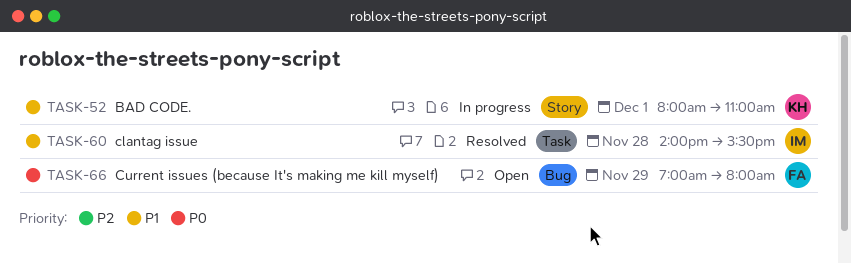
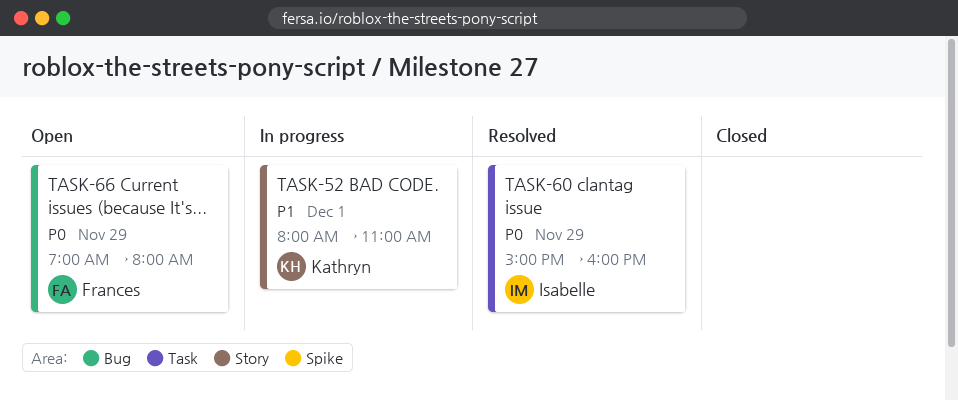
TASK-60, priority: P1 -> P0
TASK-60, day: Nov 28 -> Nov 29
TASK-60, begins: 14:00 -> 15:00
TASK-60, ends: 15:30 -> 16:00

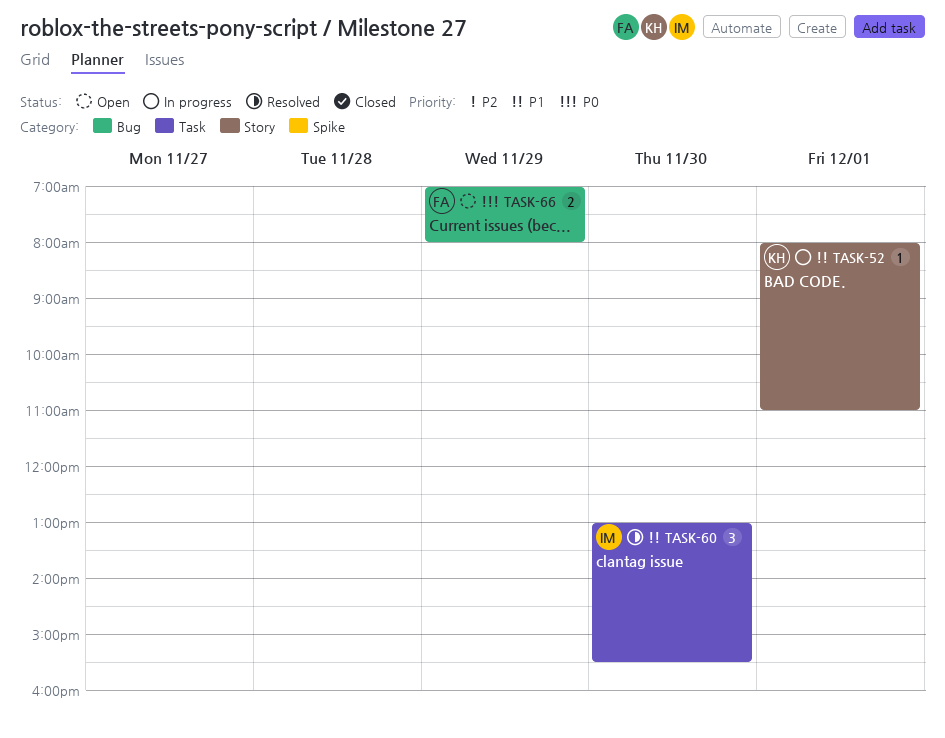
TASK-60, priority: P0 -> P1
TASK-60, day: Nov 29 -> Nov 30
TASK-60, begins: 15:00 -> 13:00
TASK-60, ends: 16:00 -> 15:30

